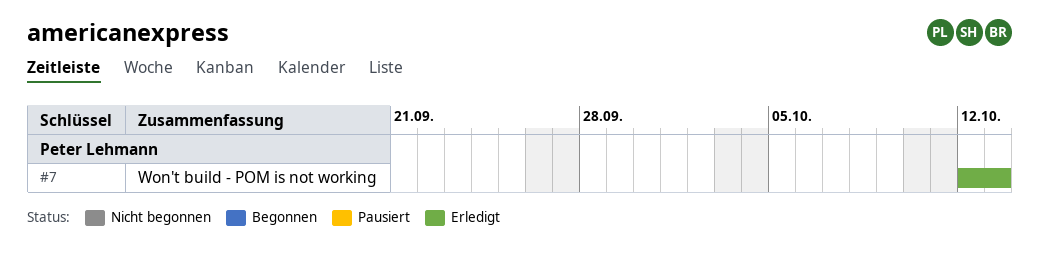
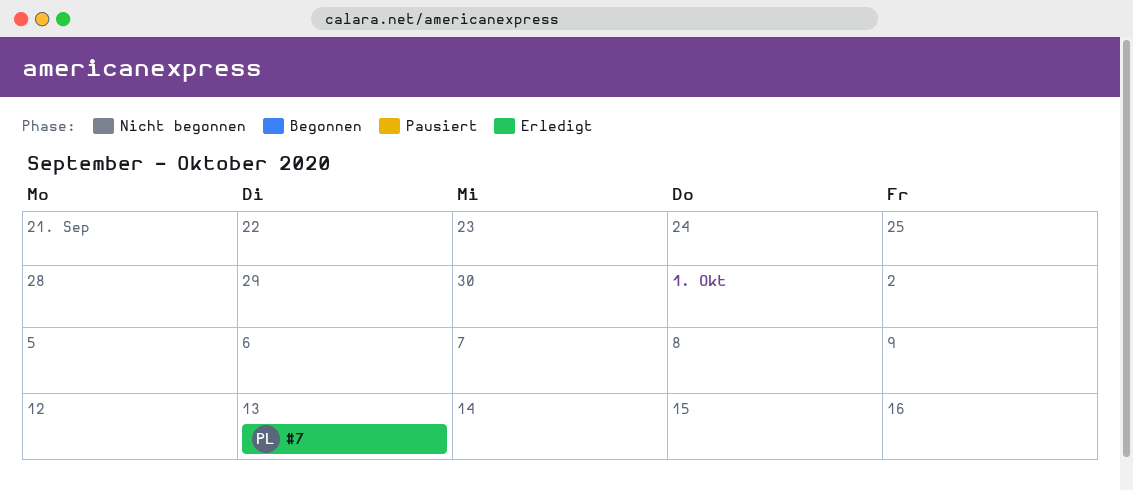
#7, start: Oct 12 -> Oct 13

